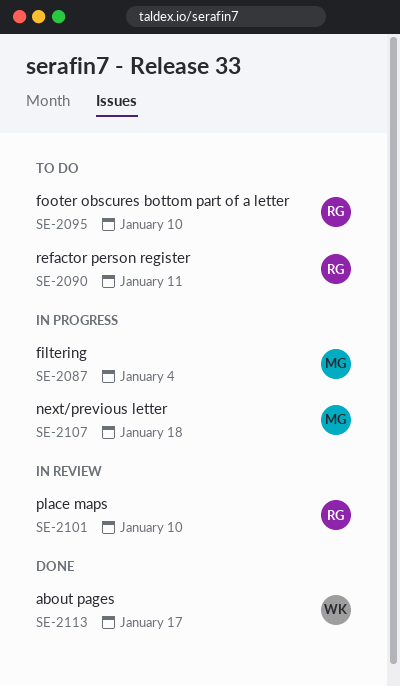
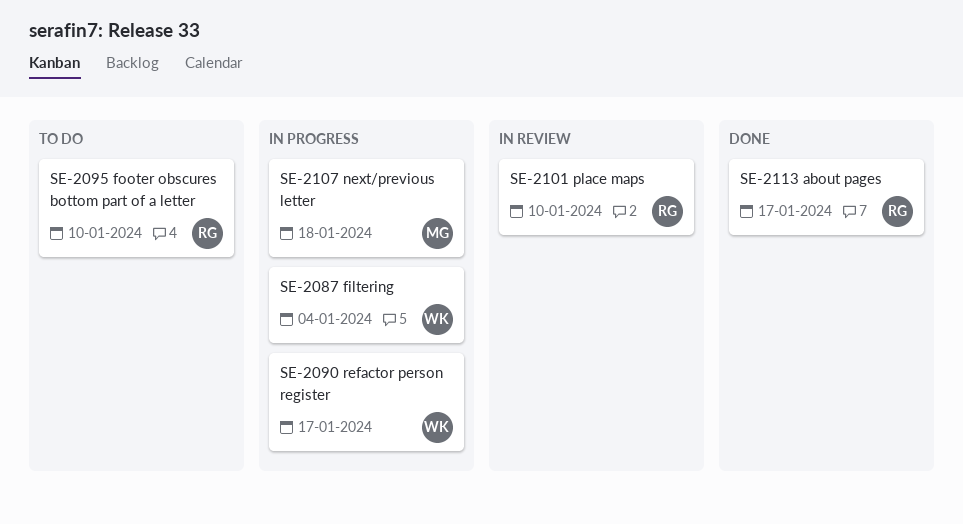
SE-2087, owner: MG -> WK
SE-2090, status: To do -> In progress
SE-2090, owner: RG -> WK
SE-2090, due: Jan 11 -> Jan 17
SE-2113, owner: WK -> RG

